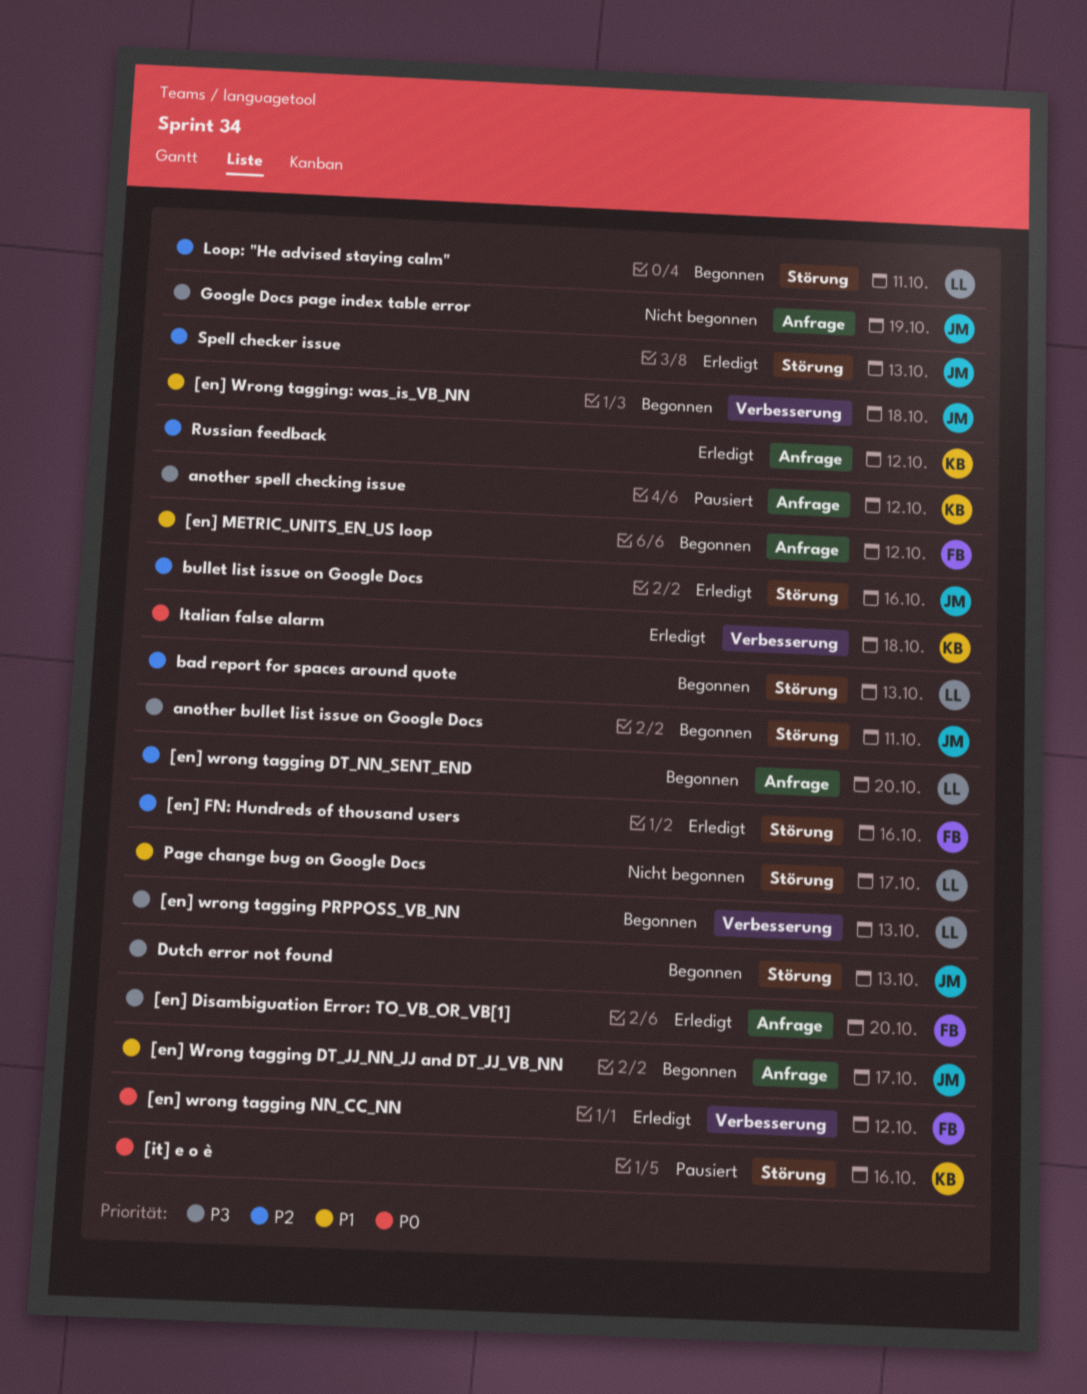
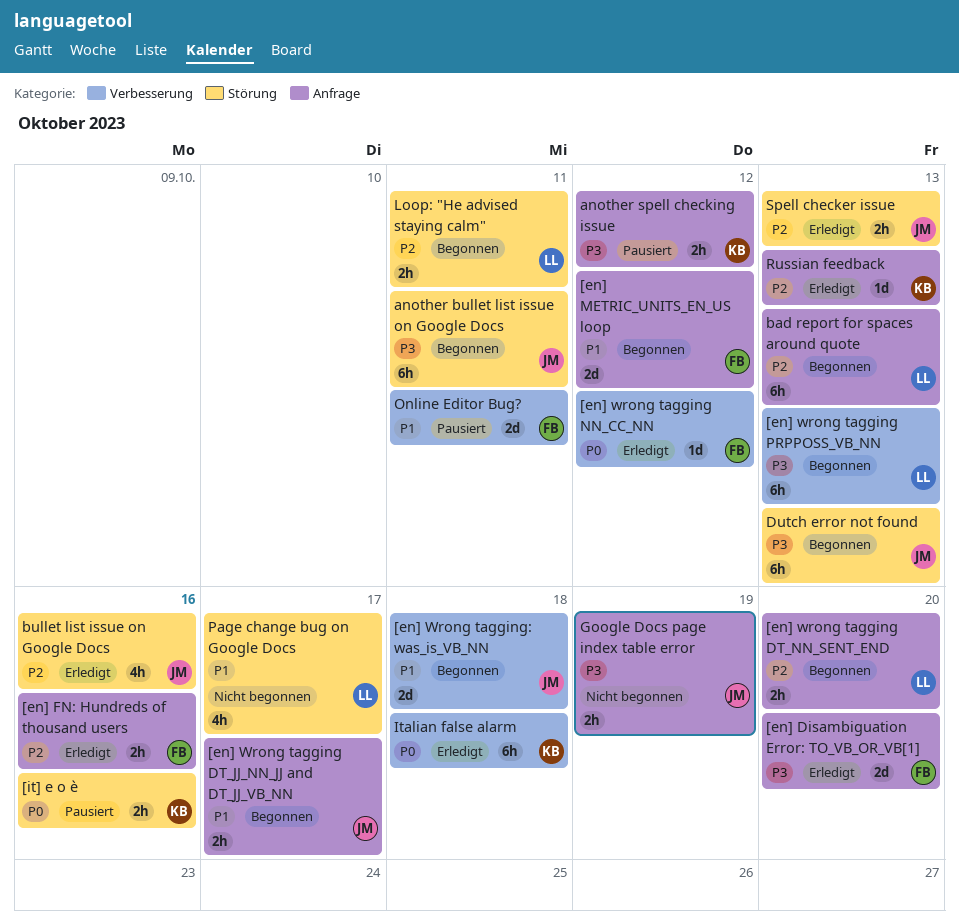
[en] FN: Hundreds of thousand users, label: Störung -> Anfrage
bad report for spaces around quote, label: Störung -> Anfrage
Online Editor Bug?: none -> present
Russian feedback, due: Oct 12 -> Oct 13

